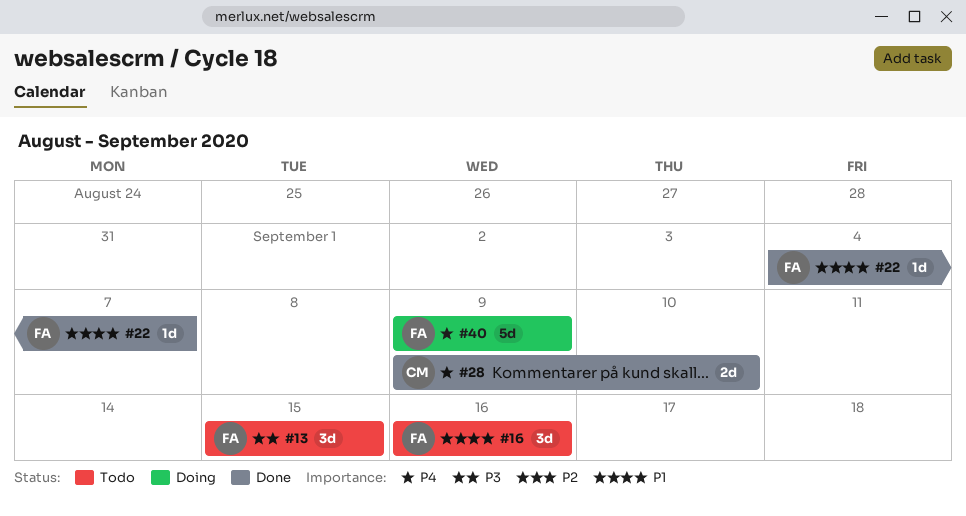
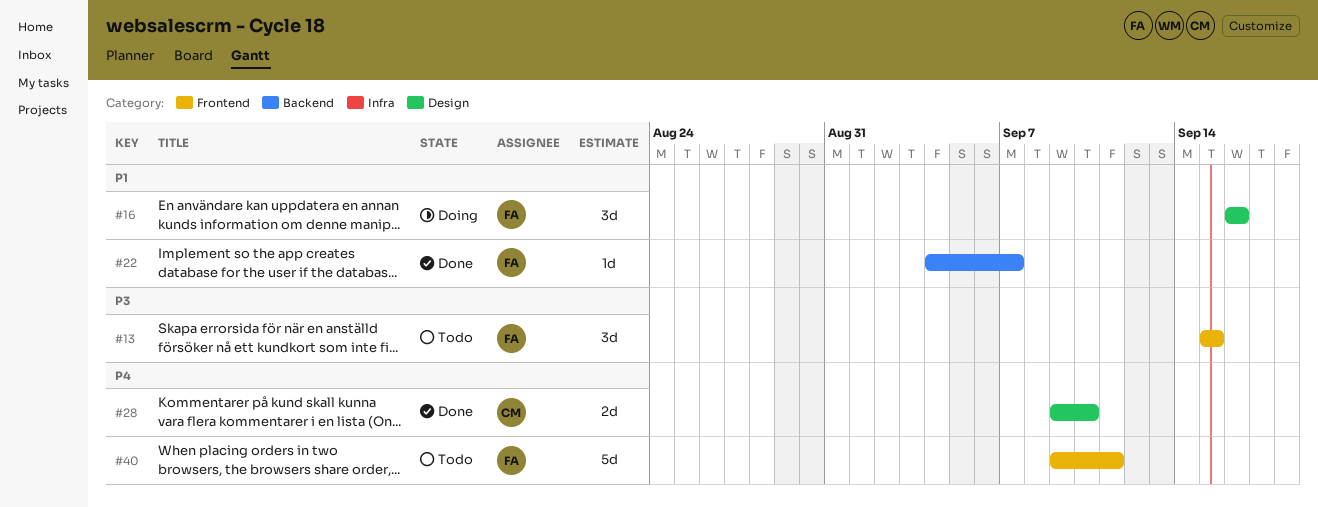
#16, status: Todo -> Doing
#40, status: Doing -> Todo
#40, due: Sep 9 -> Sep 11

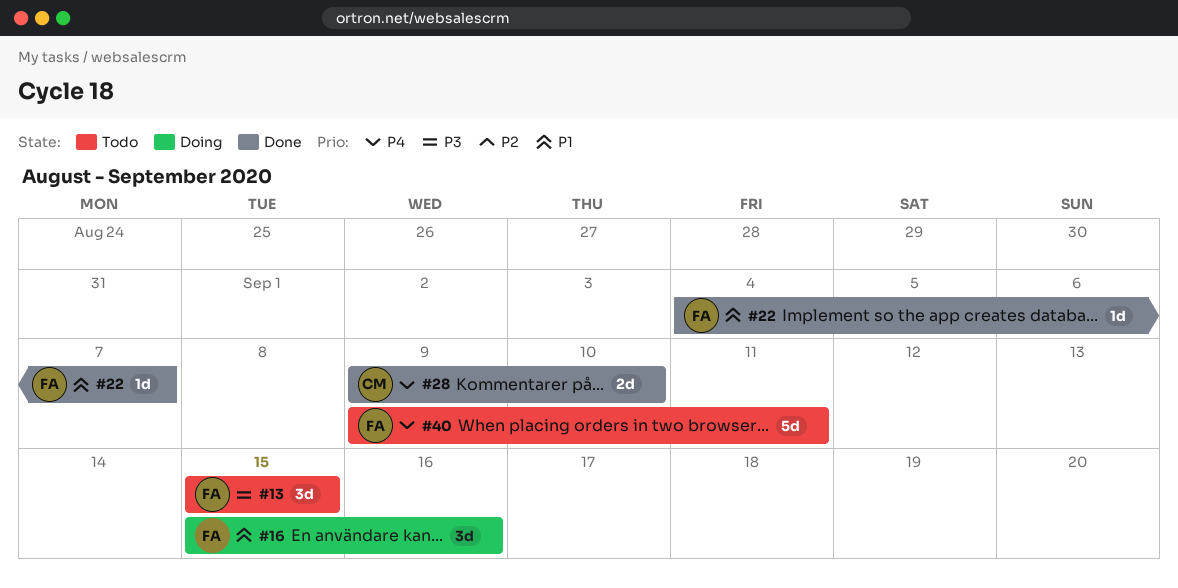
#16, start: Sep 16 -> Sep 15

